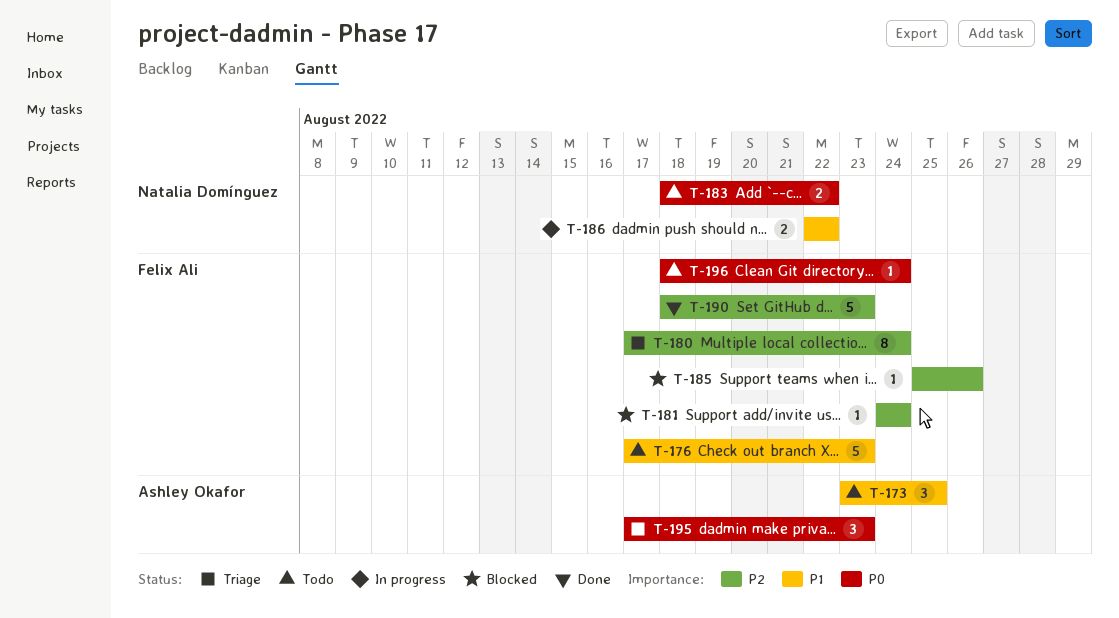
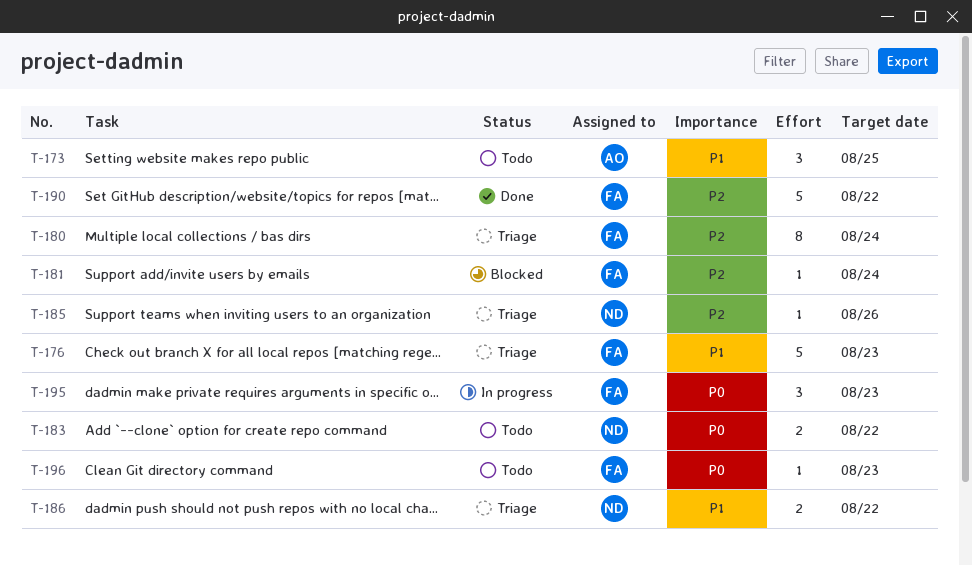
T-176, status: Todo -> Triage
T-185, status: Blocked -> Triage
T-185, owner: Felix Ali -> Natalia Domínguez
T-186, status: In progress -> Triage
T-190, due: Aug 23 -> Aug 22
T-195, status: Triage -> In progress
T-195, owner: Ashley Okafor -> Felix Ali
T-196, due: Aug 24 -> Aug 23

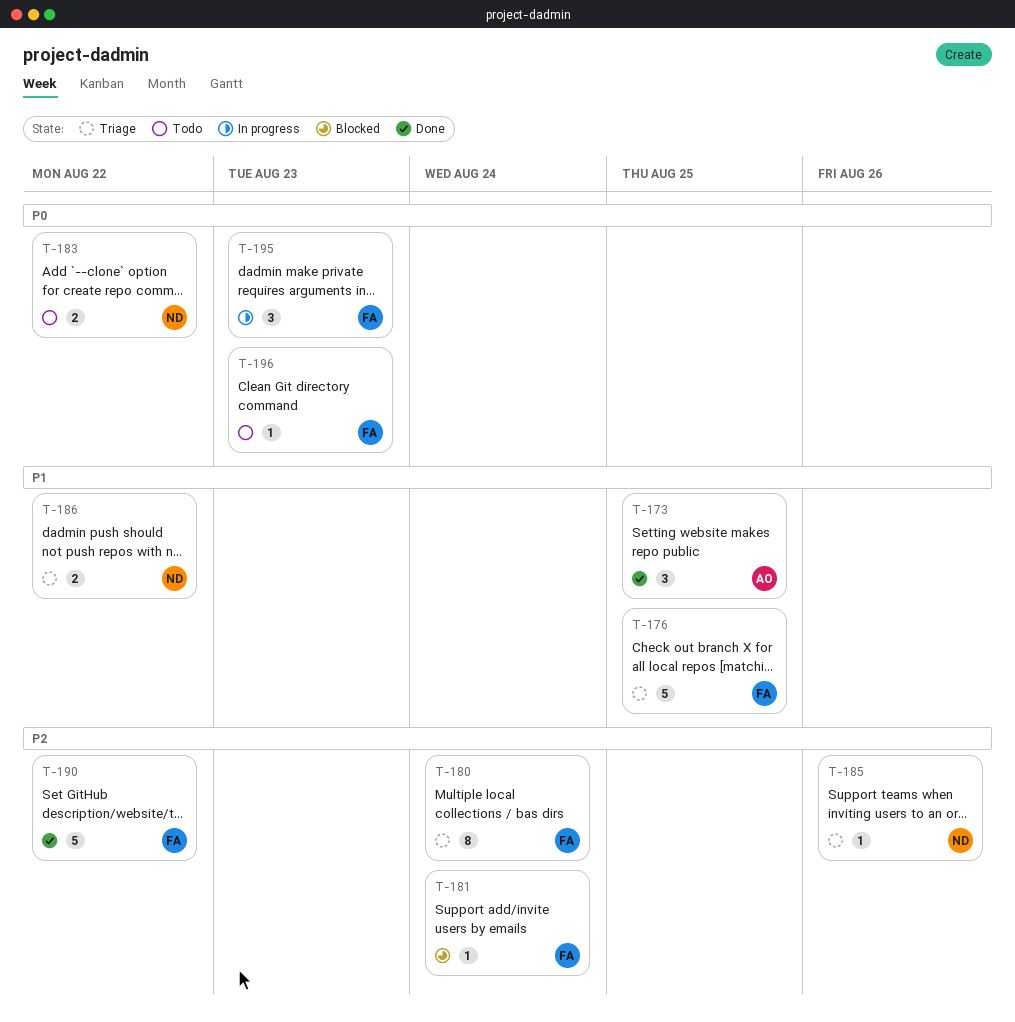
T-173, status: Todo -> Done
T-176, due: Aug 23 -> Aug 25

